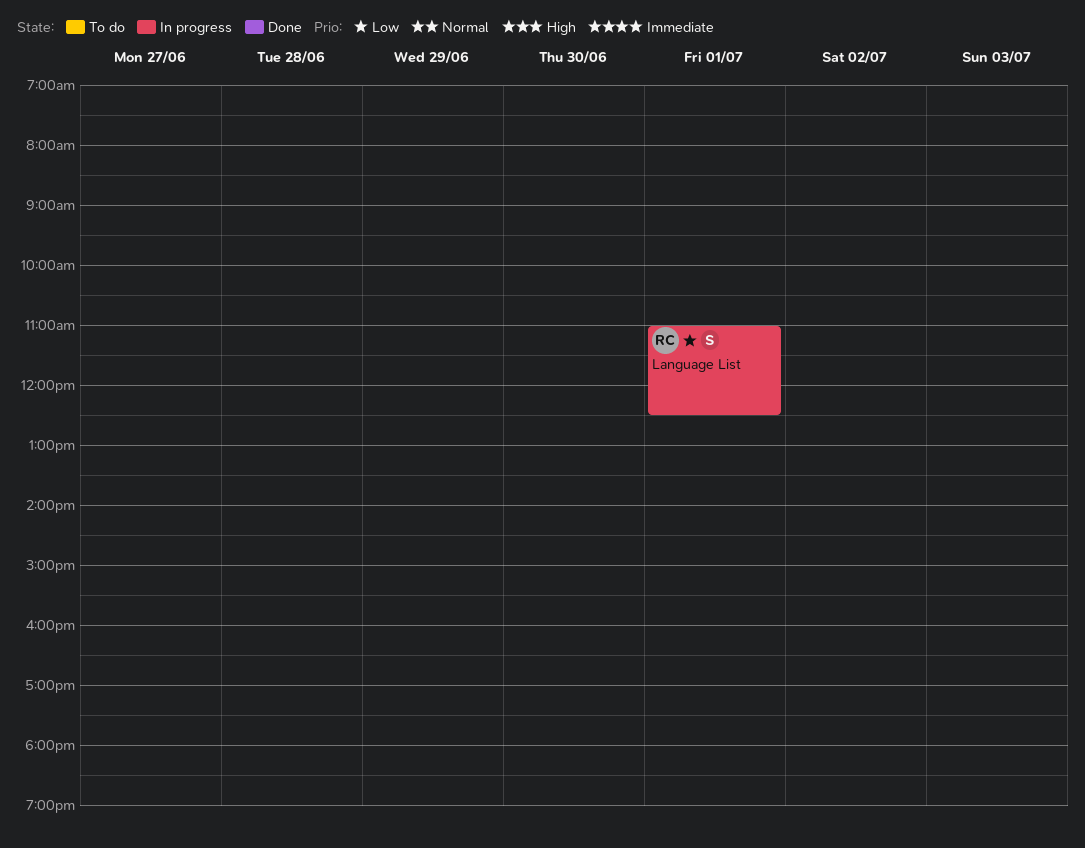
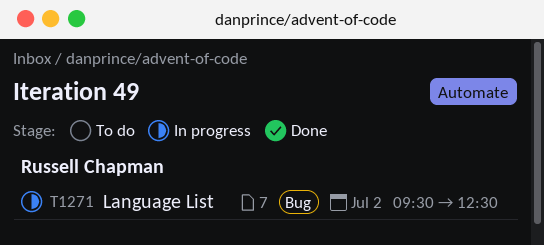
Language List, day: Jul 1 -> Jul 2
Language List, begins: 11:00 -> 09:30

